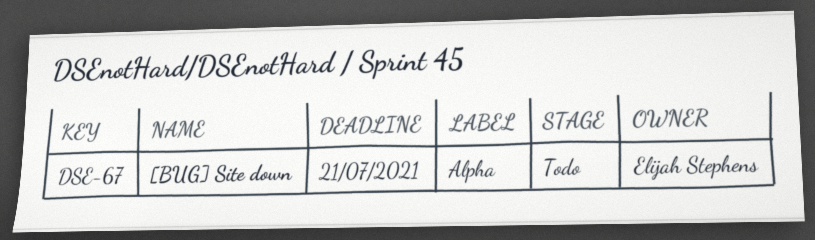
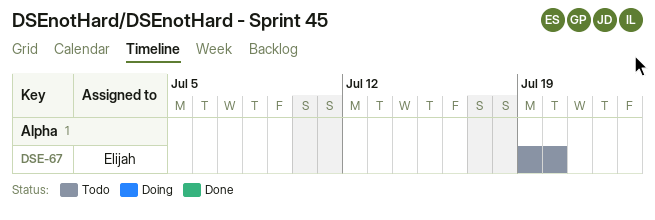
DSE-67, due: Jul 21 -> Jul 20

